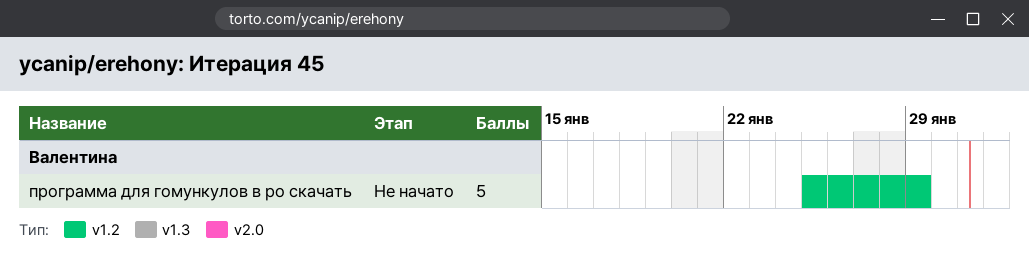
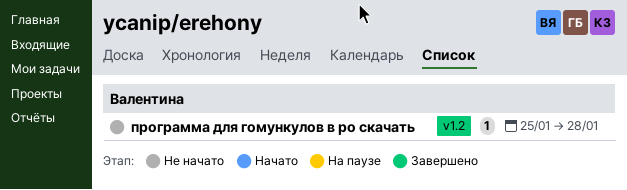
программа для гомункулов в ро скачать, estimate: 5 -> 1
программа для гомункулов в ро скачать, due: Jan 29 -> Jan 28

